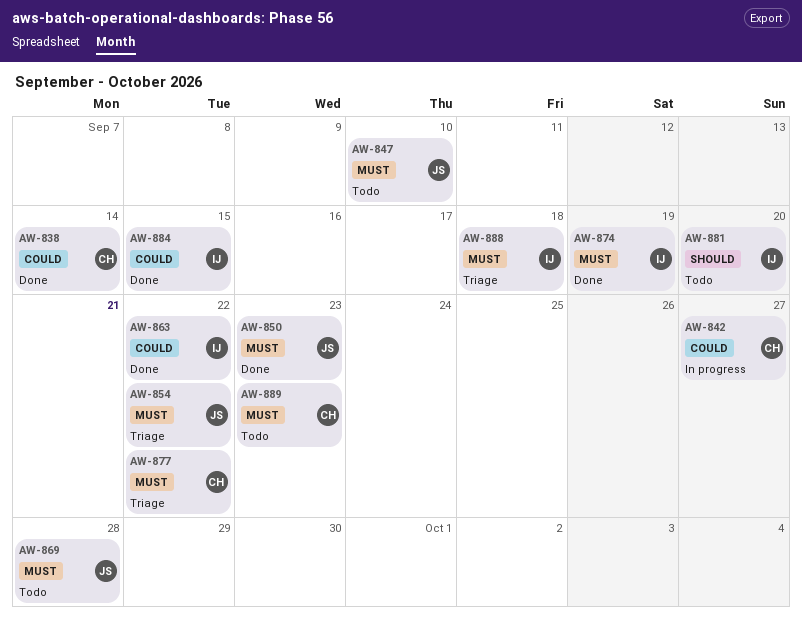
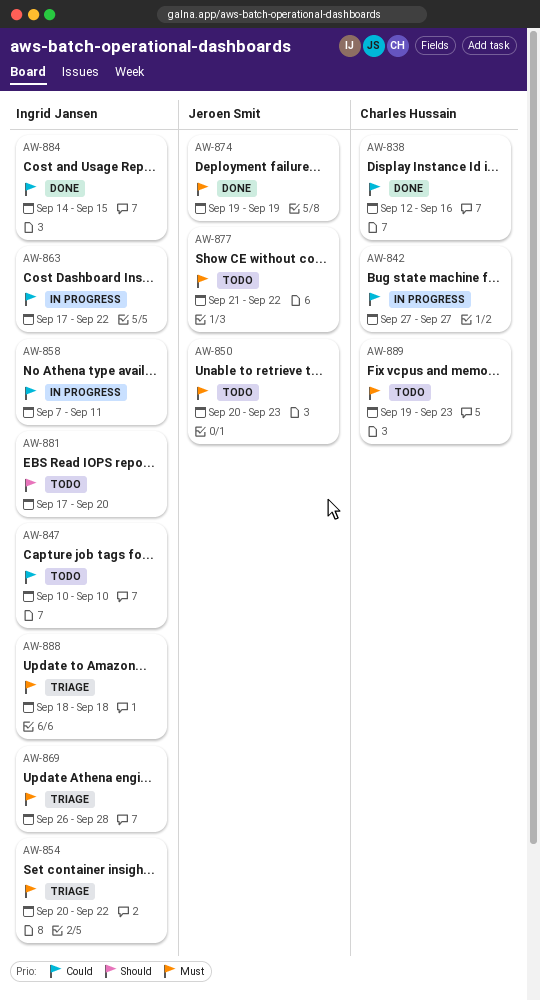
AW-838, due: Sep 14 -> Sep 16
AW-847, owner: Jeroen Smit -> Ingrid Jansen
AW-847, priority: Must -> Could
AW-850, status: Done -> Todo
AW-854, owner: Jeroen Smit -> Ingrid Jansen
AW-858: none -> present
AW-863, status: Done -> In progress
AW-869, status: Todo -> Triage
AW-869, owner: Jeroen Smit -> Ingrid Jansen
AW-874, owner: Ingrid Jansen -> Jeroen Smit
AW-877, status: Triage -> Todo
AW-877, owner: Charles Hussain -> Jeroen Smit

